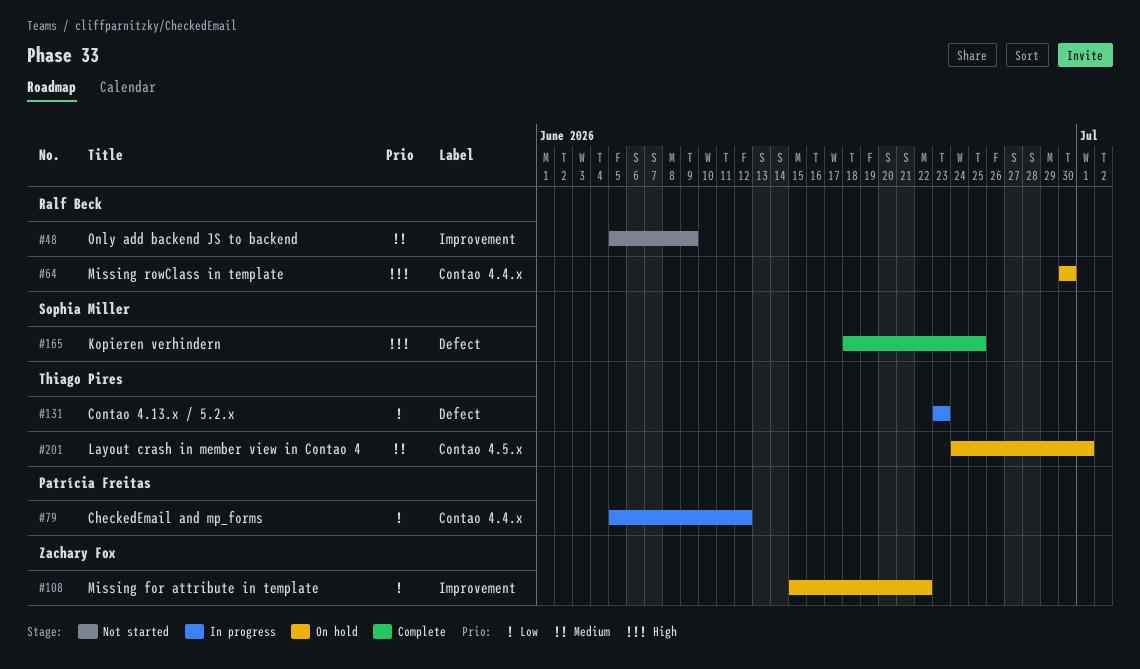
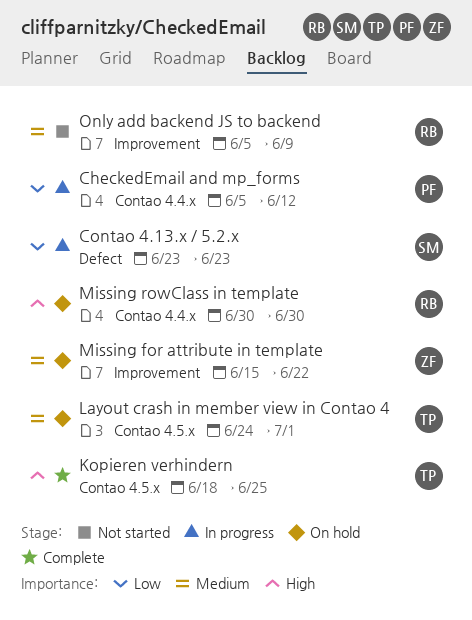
Contao 4.13.x / 5.2.x, owner: Thiago Pires -> Sophia Miller
Kopieren verhindern, owner: Sophia Miller -> Thiago Pires
Kopieren verhindern, label: Defect -> Contao 4.5.x
Missing for attribute in template, priority: Low -> Medium

